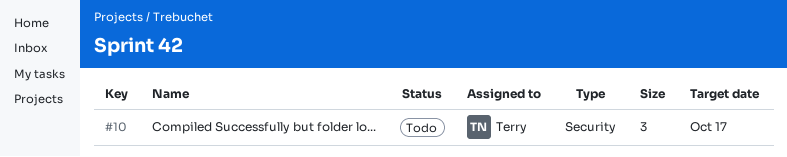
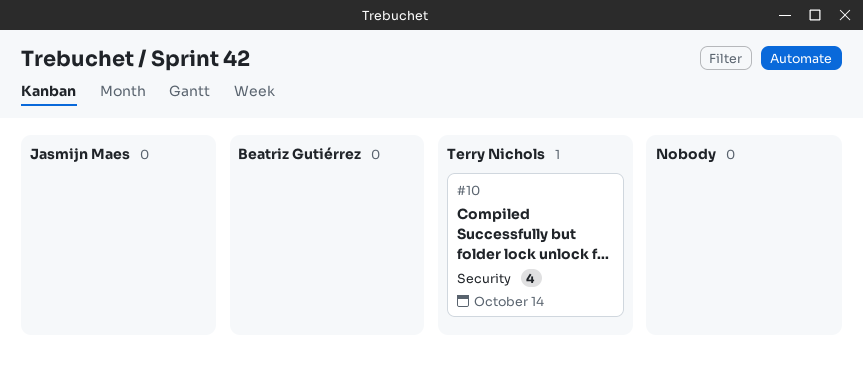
#10, estimate: 3 -> 4
#10, due: Oct 17 -> Oct 14

